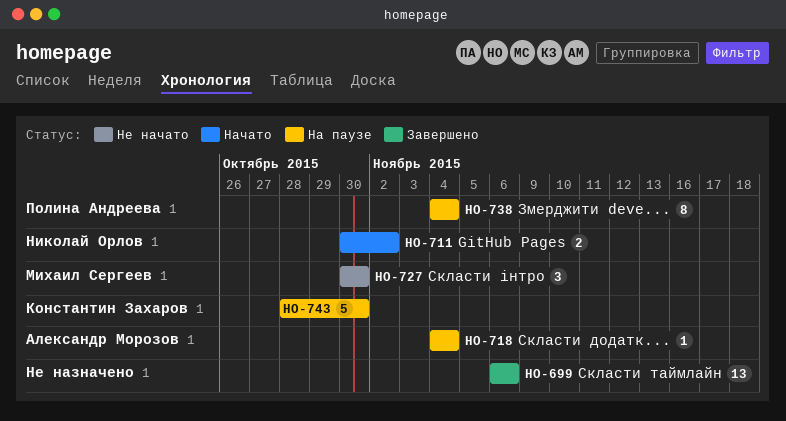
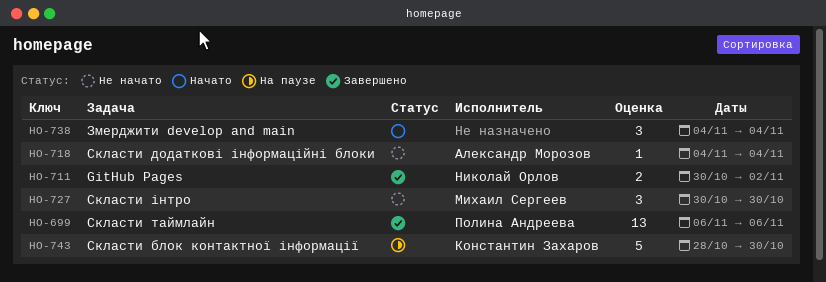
HO-699, owner: none -> Полина Андреева
HO-711, status: Начато -> Завершено
HO-718, status: На паузе -> Не начато
HO-738, status: На паузе -> Начато
HO-738, owner: Полина Андреева -> none
HO-738, estimate: 8 -> 3

